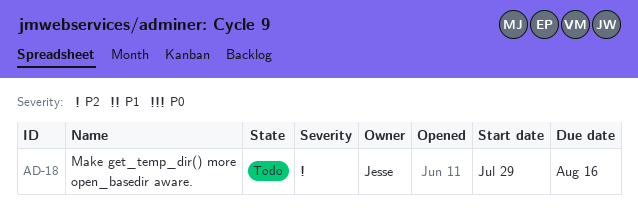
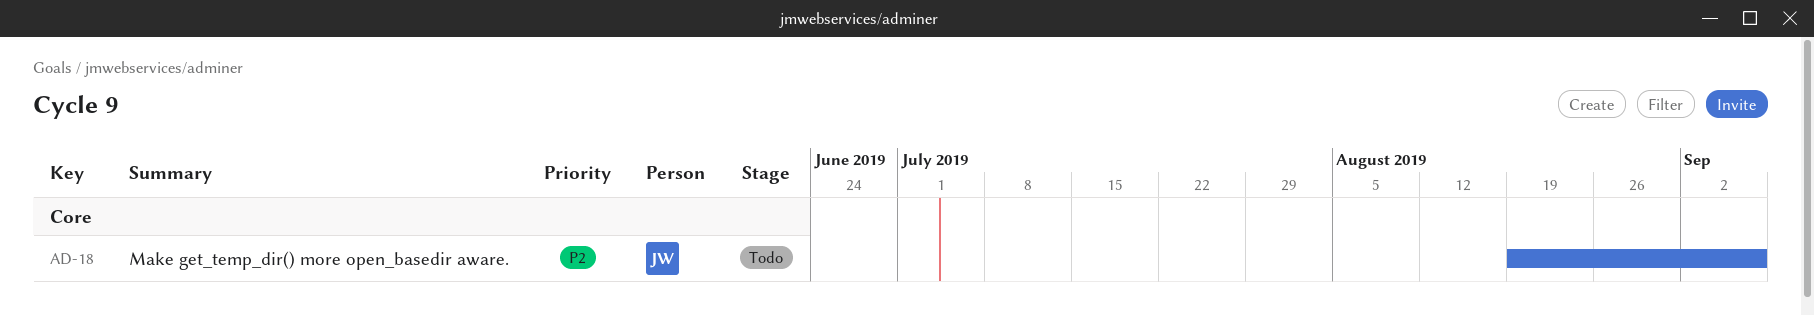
AD-18, start: Jul 29 -> Aug 19
AD-18, due: Aug 16 -> Sep 6

